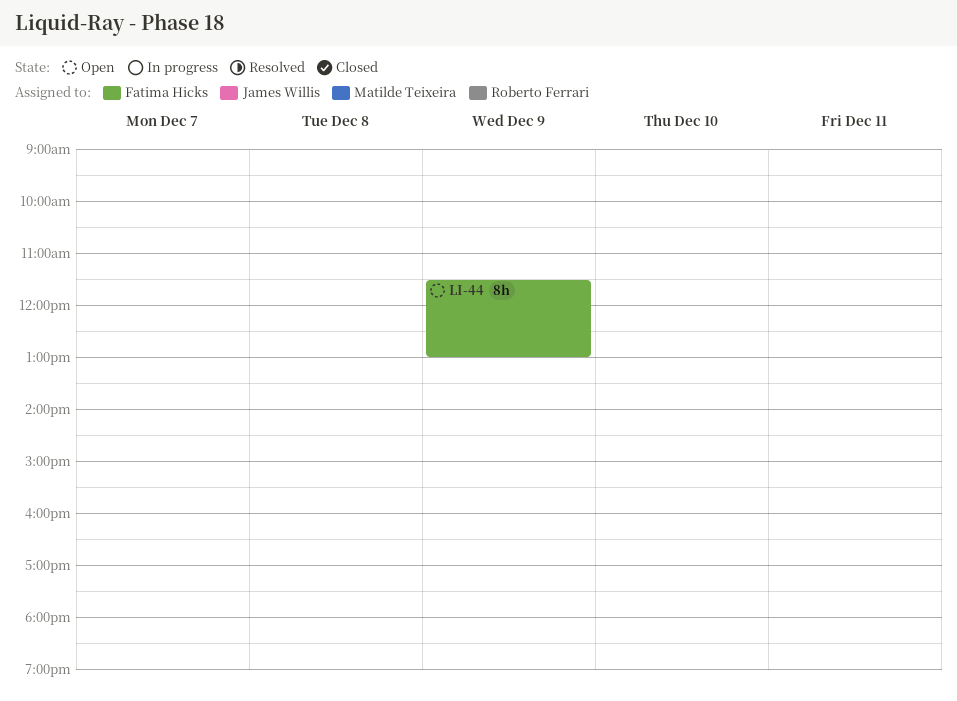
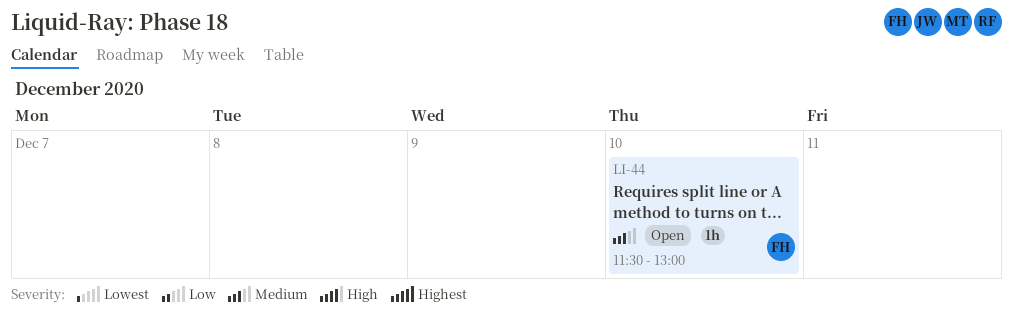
LI-44, estimate: 8h -> 1h
LI-44, day: Dec 9 -> Dec 10

